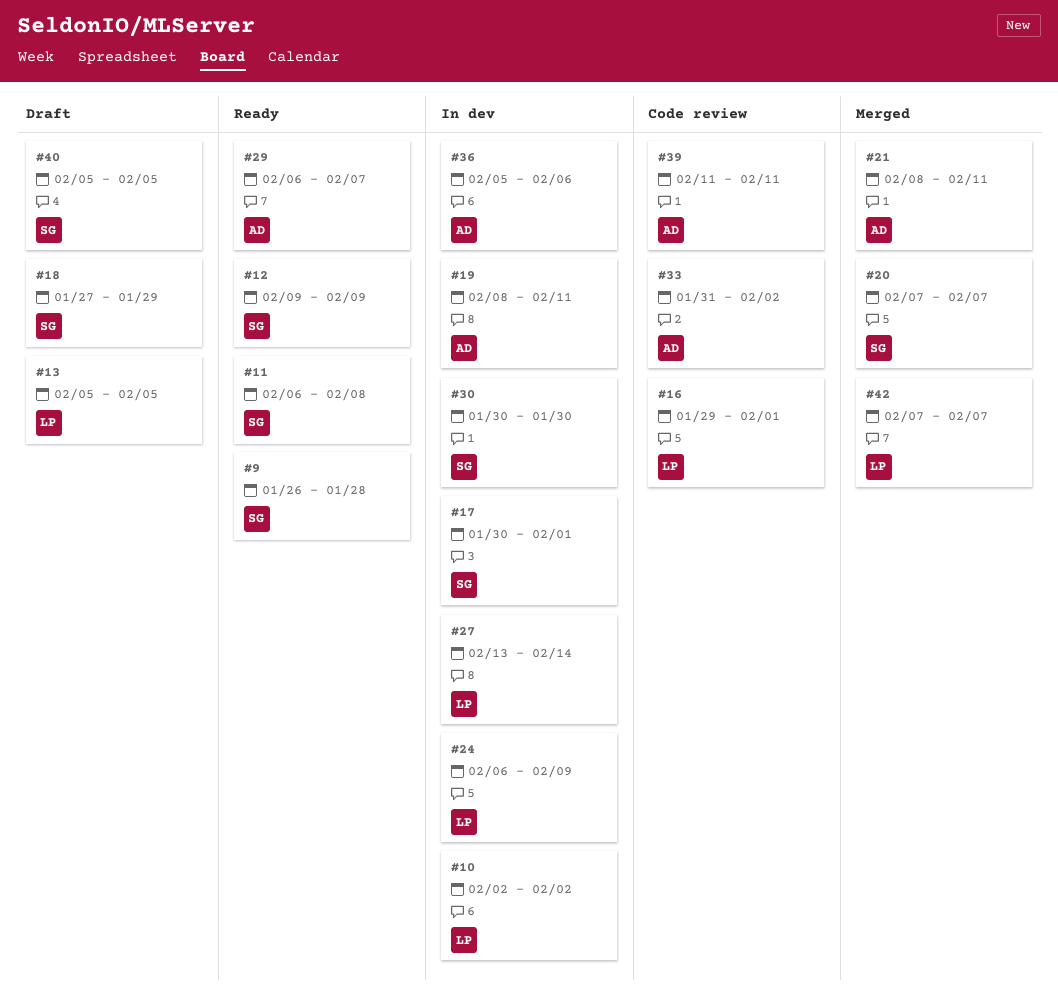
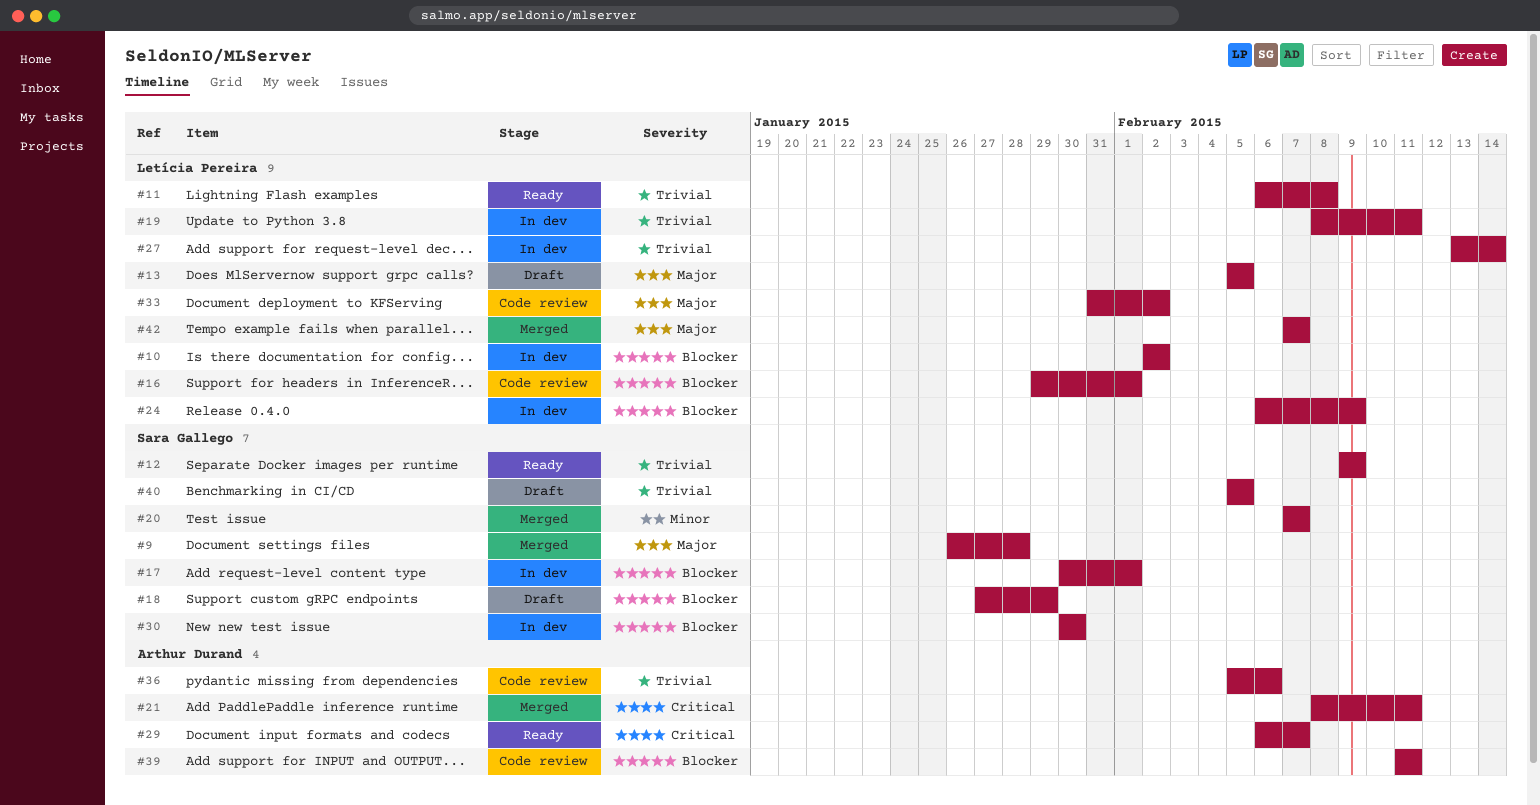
#9, status: Ready -> Merged
#11, owner: Sara Gallego -> Letícia Pereira
#19, owner: Arthur Durand -> Letícia Pereira
#33, owner: Arthur Durand -> Letícia Pereira
#36, status: In dev -> Code review

